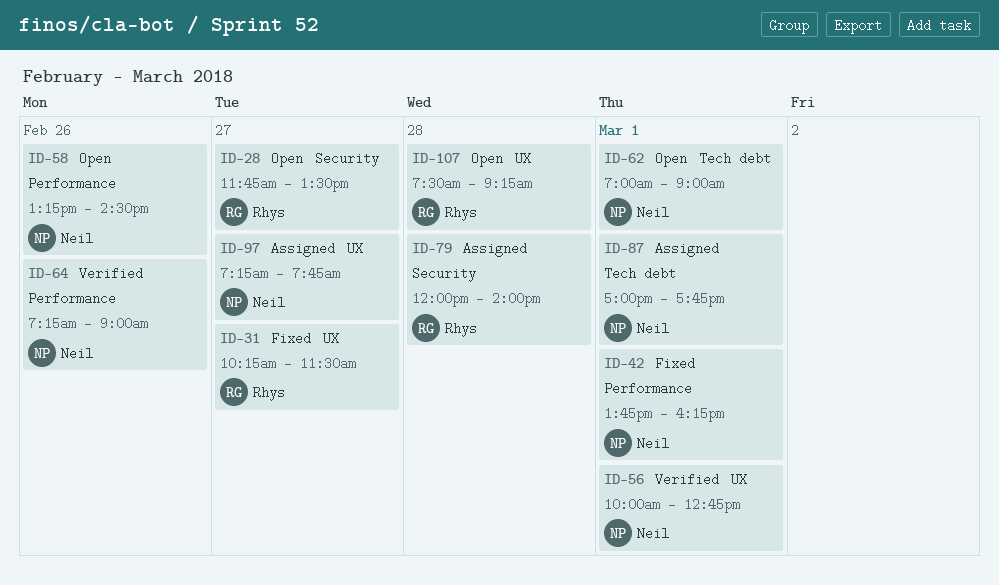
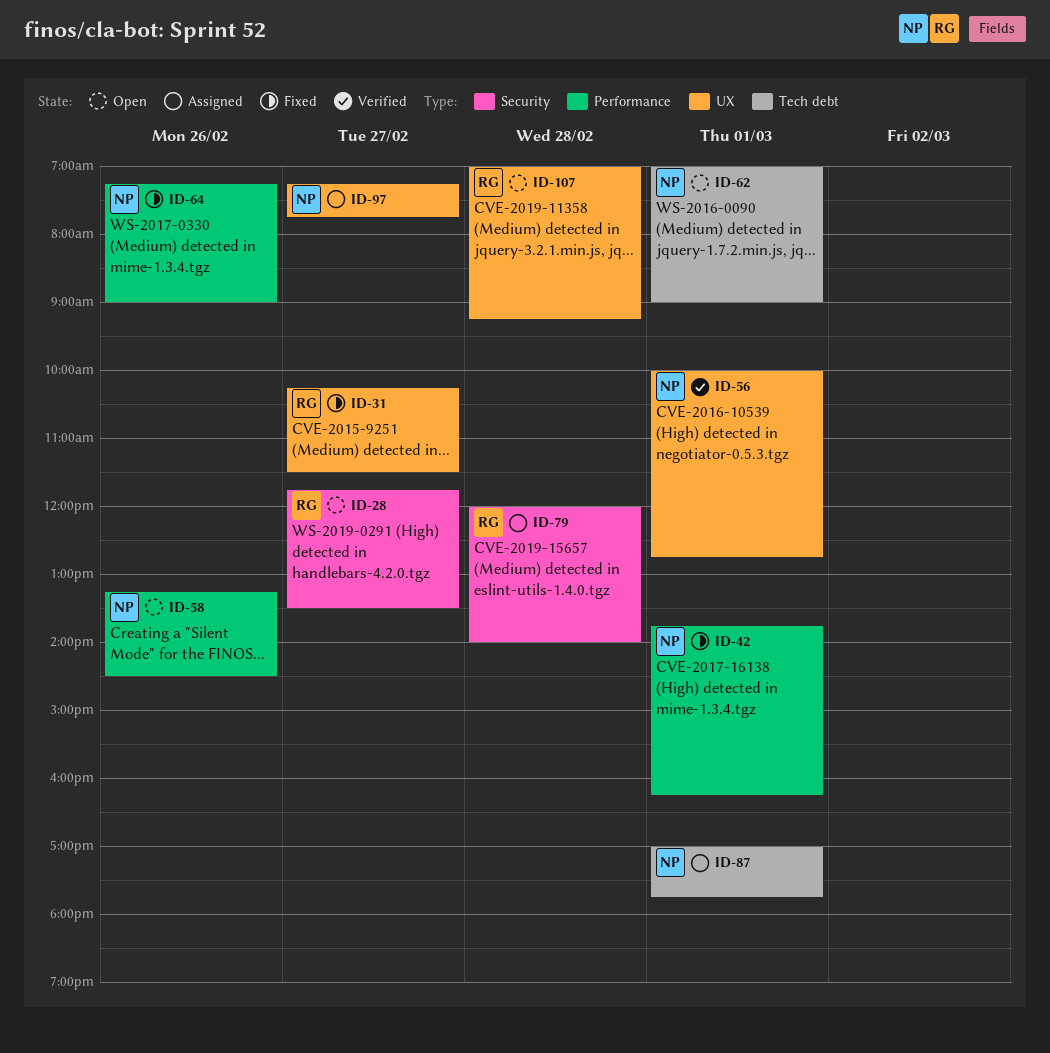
ID-64, status: Verified -> Fixed
ID-107, begins: 07:30 -> 07:00

